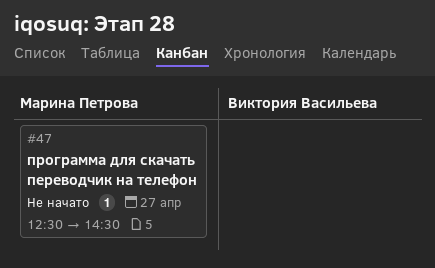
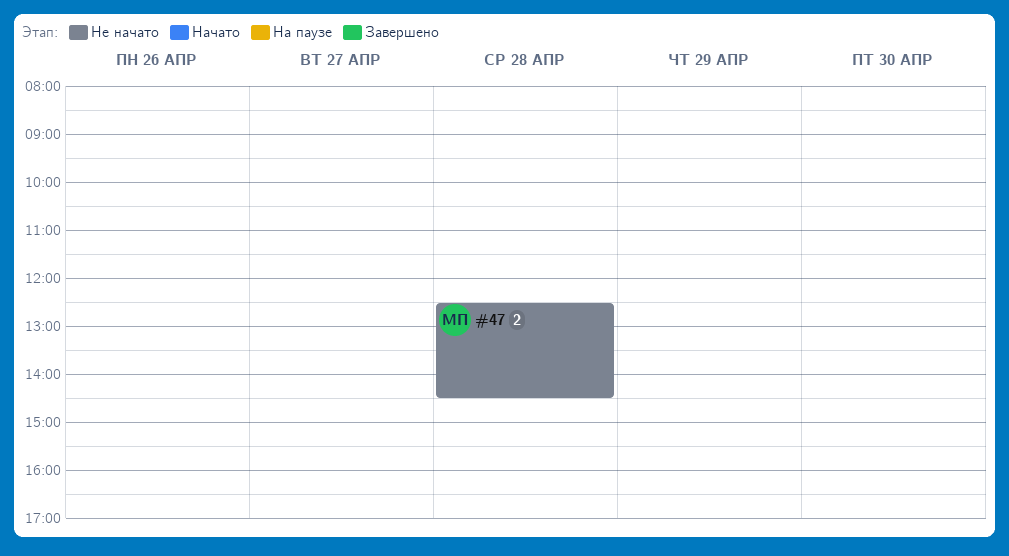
#47, estimate: 1 -> 2
#47, day: Apr 27 -> Apr 28

